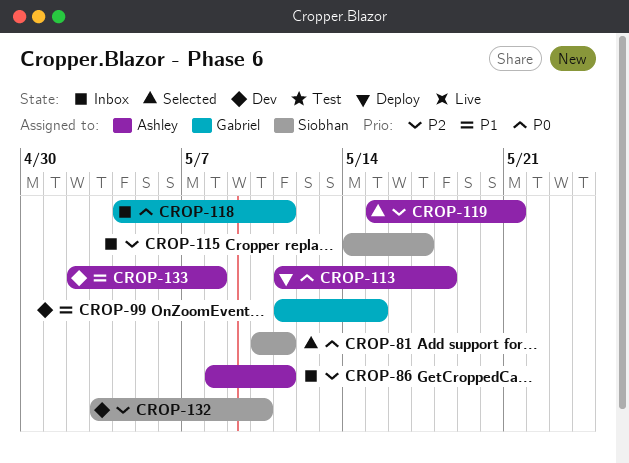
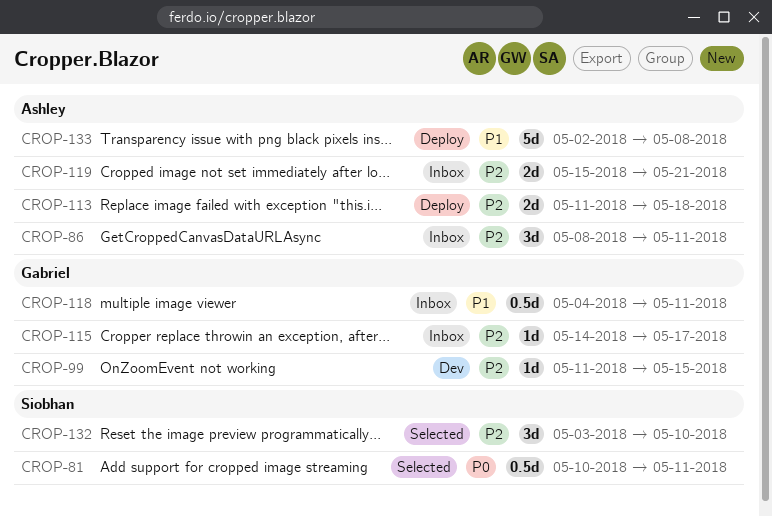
CROP-99, priority: P1 -> P2
CROP-113, priority: P0 -> P2
CROP-115, owner: Siobhan -> Gabriel
CROP-118, priority: P0 -> P1
CROP-119, status: Selected -> Inbox
CROP-132, status: Dev -> Selected
CROP-133, status: Dev -> Deploy

